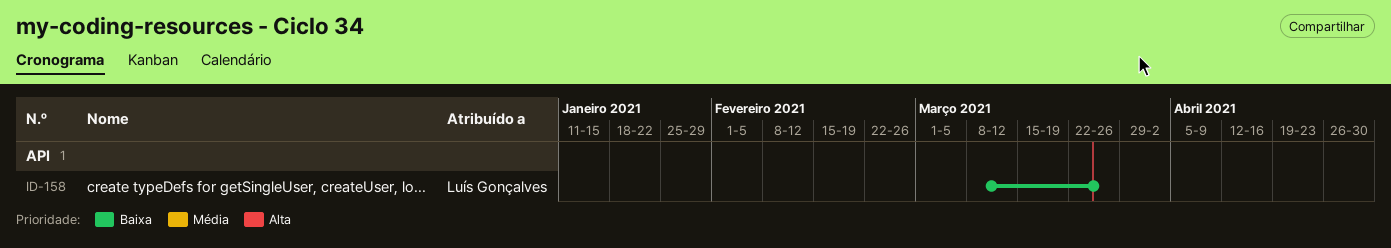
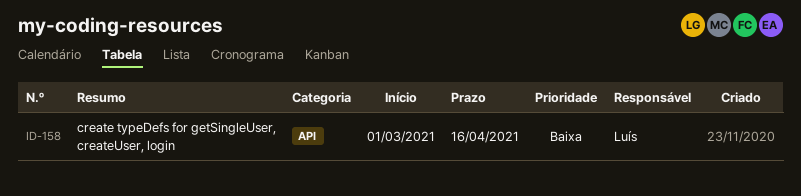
ID-158, start: Mar 8 -> Mar 1
ID-158, due: Mar 26 -> Apr 16

